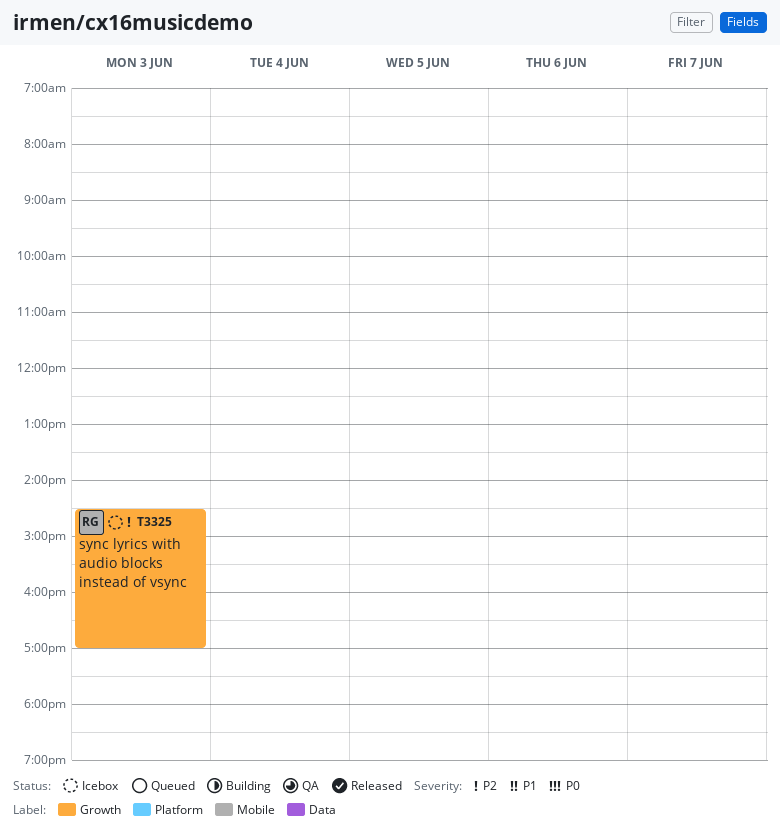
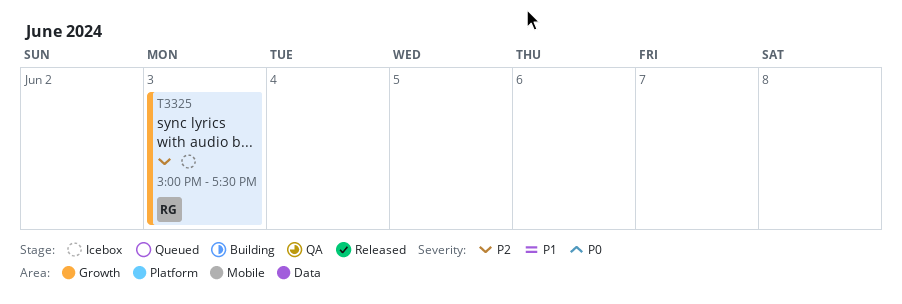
T3325, begins: 14:30 -> 15:00
T3325, ends: 17:00 -> 17:30

